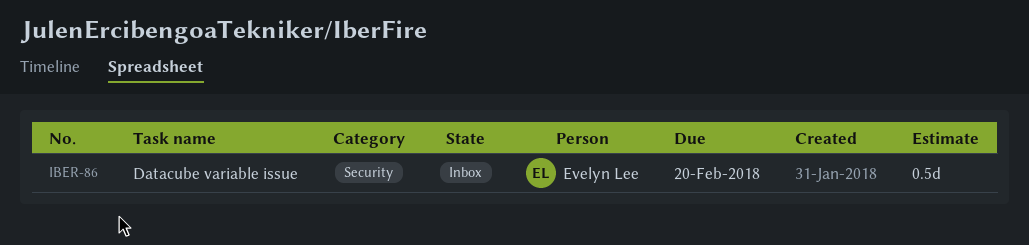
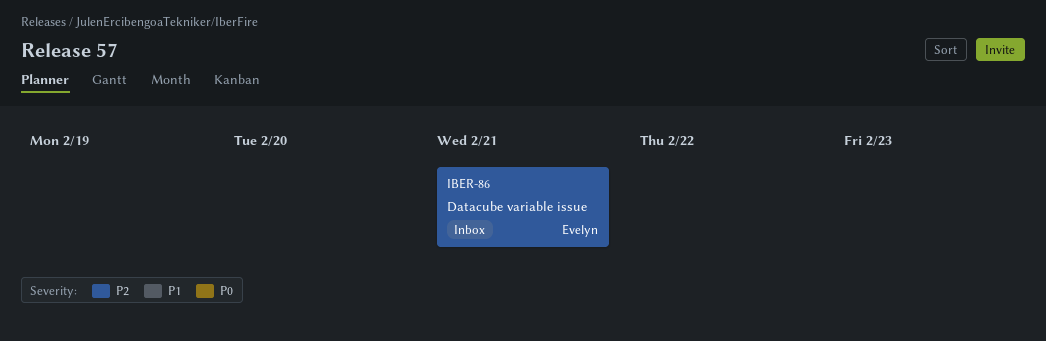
IBER-86, due: Feb 20 -> Feb 21

